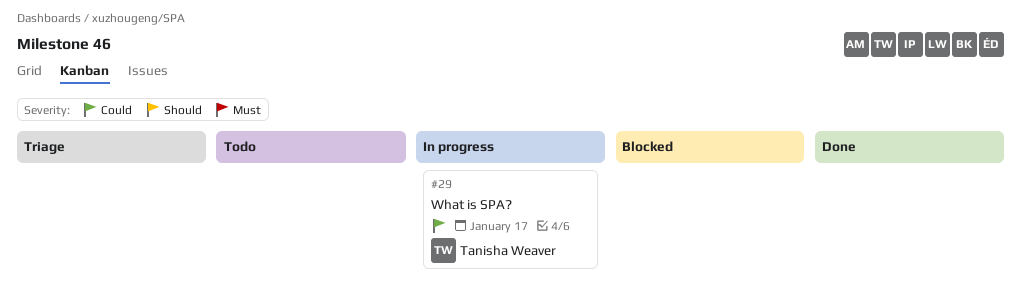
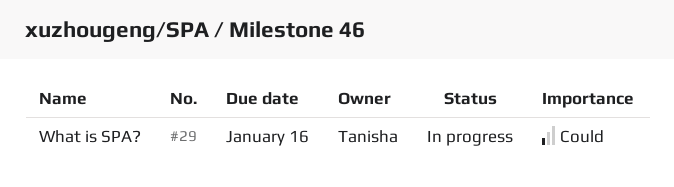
#29, due: Jan 17 -> Jan 16

